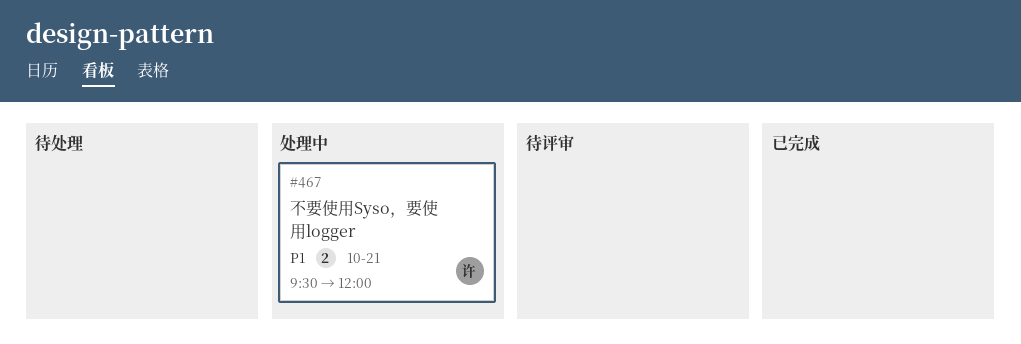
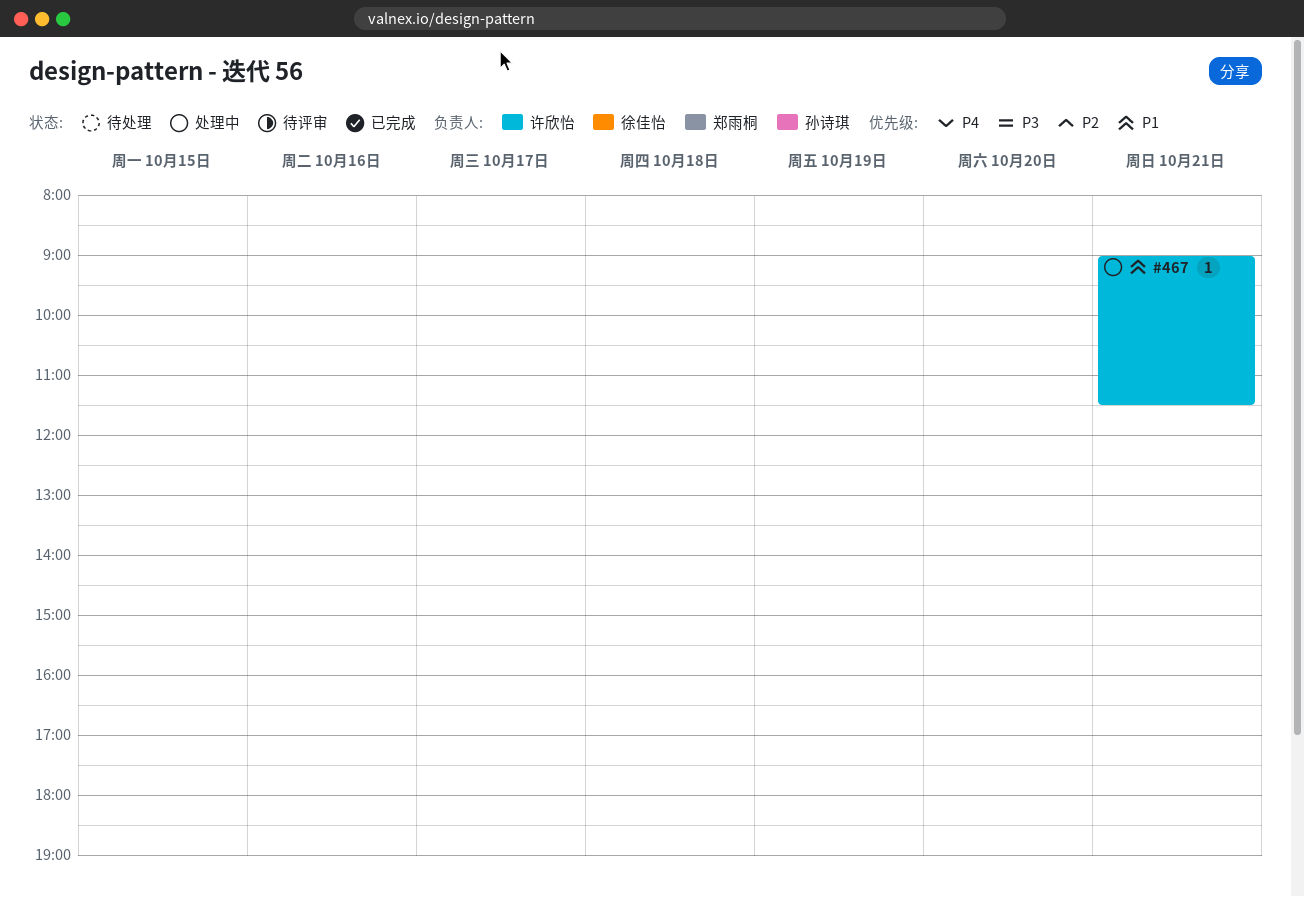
#467, estimate: 2 -> 1
#467, begins: 09:30 -> 09:00
#467, ends: 12:00 -> 11:30

